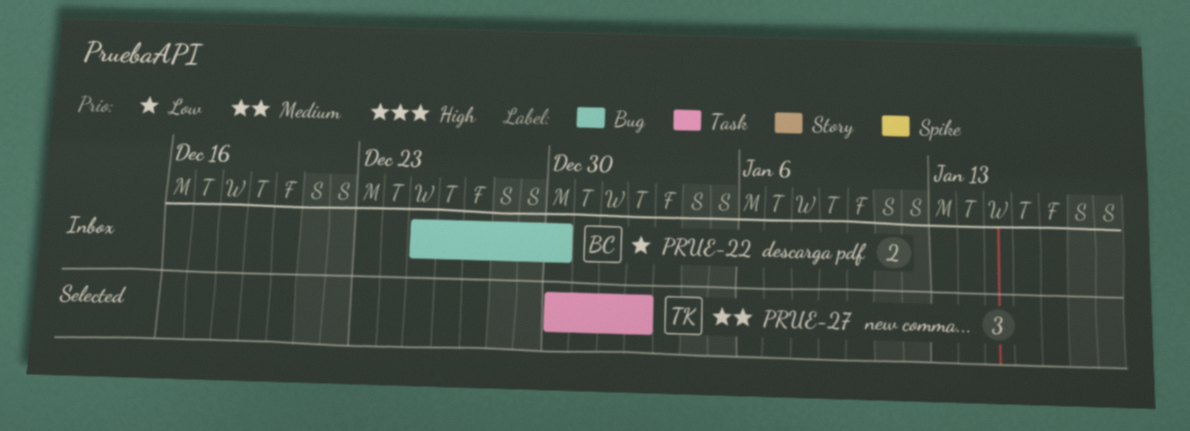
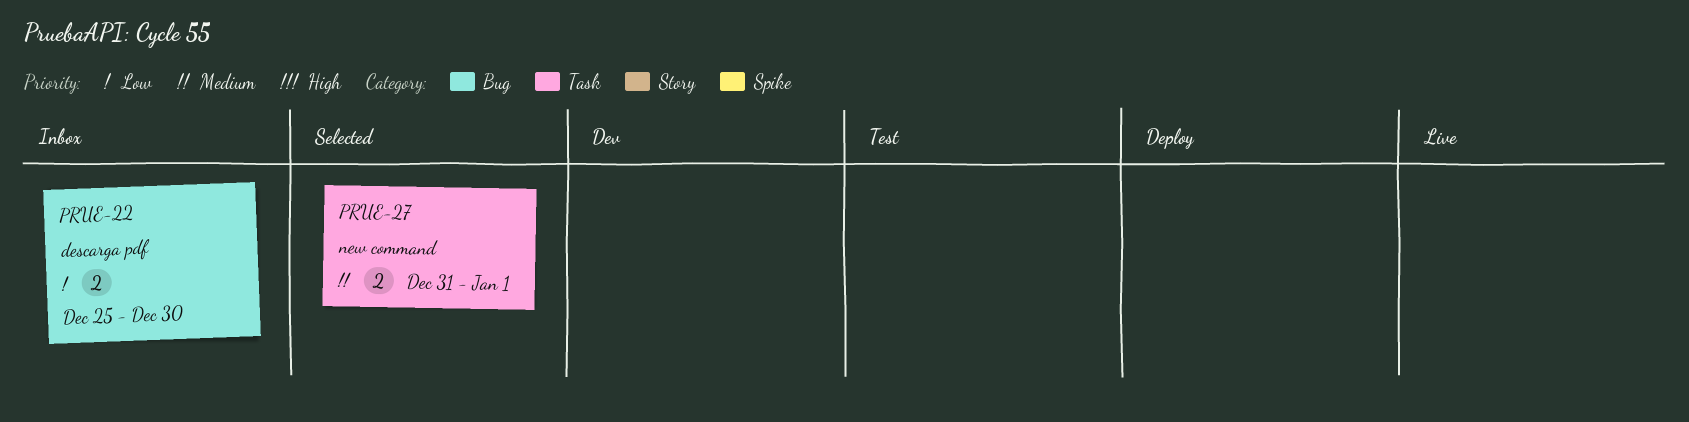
PRUE-27, estimate: 3 -> 2
PRUE-27, start: Dec 30 -> Dec 31
PRUE-27, due: Jan 2 -> Jan 1

